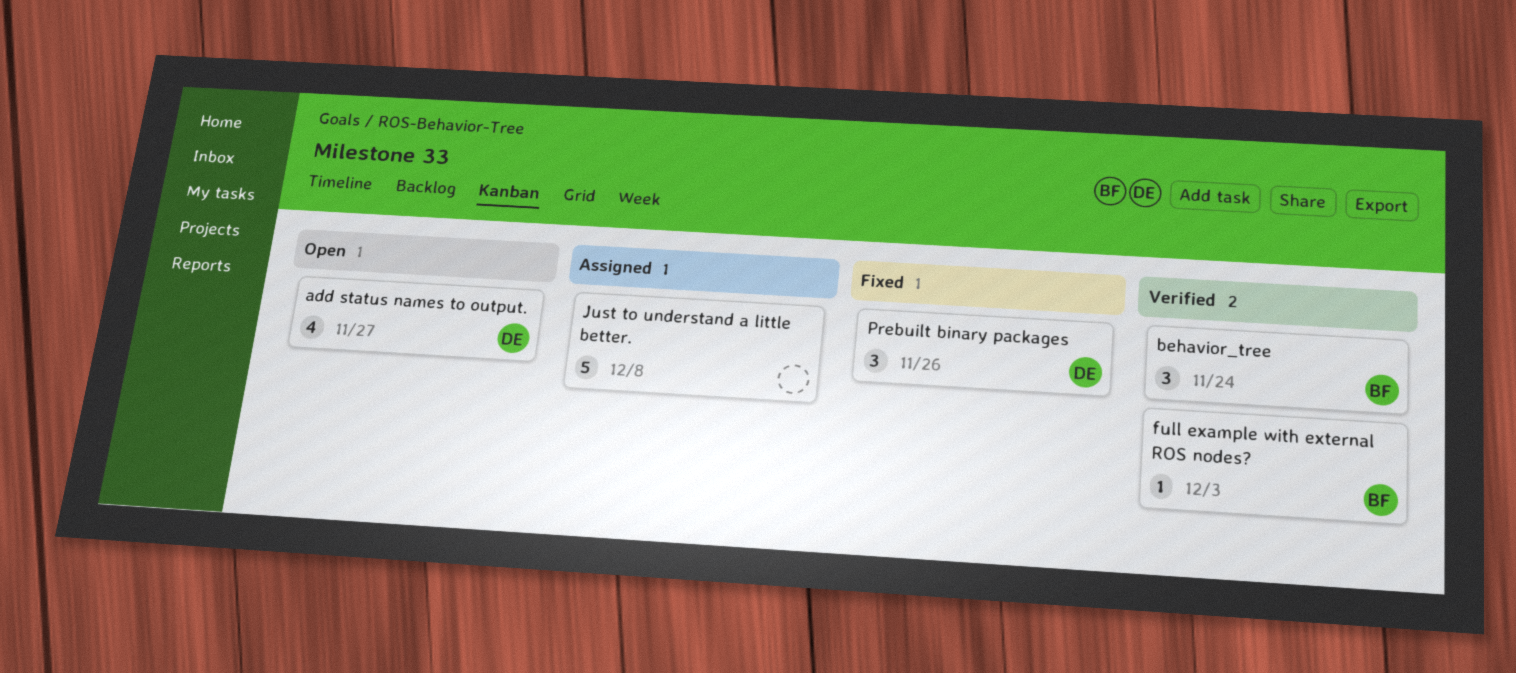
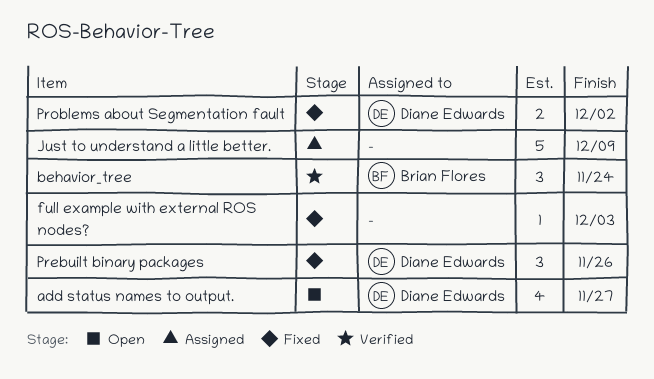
full example with external ROS nodes?, status: Verified -> Fixed
full example with external ROS nodes?, owner: Brian Flores -> none
Just to understand a little better., due: Dec 8 -> Dec 9
Problems about Segmentation fault: none -> present

